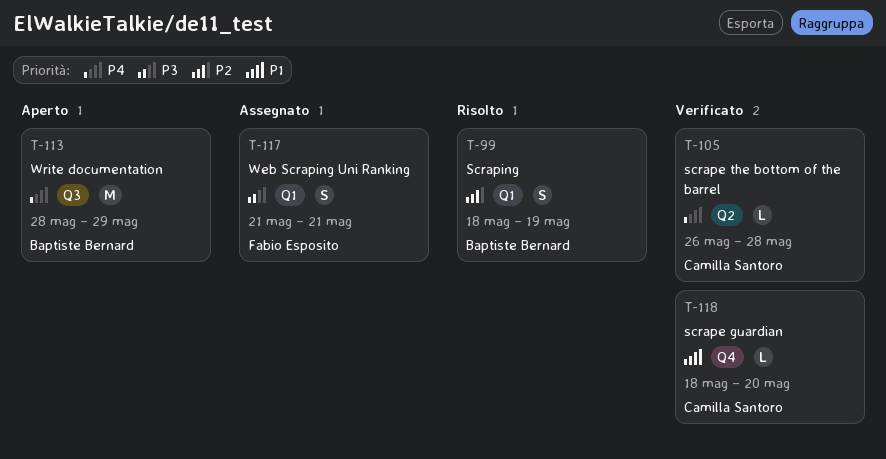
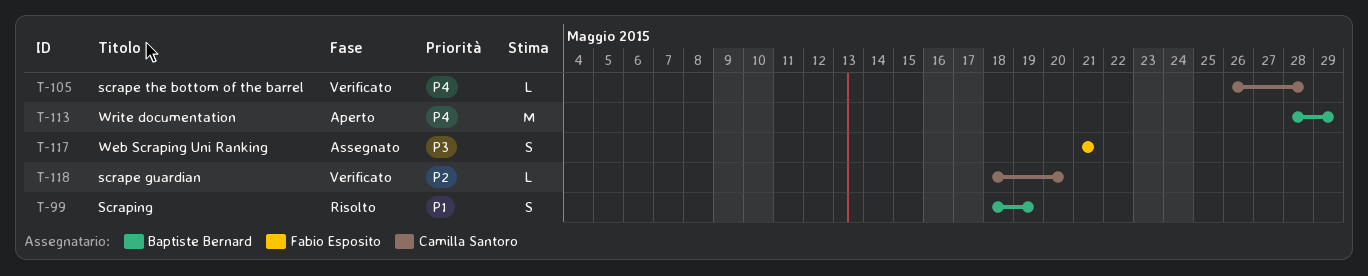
T-99, priority: P2 -> P1
T-118, priority: P1 -> P2

